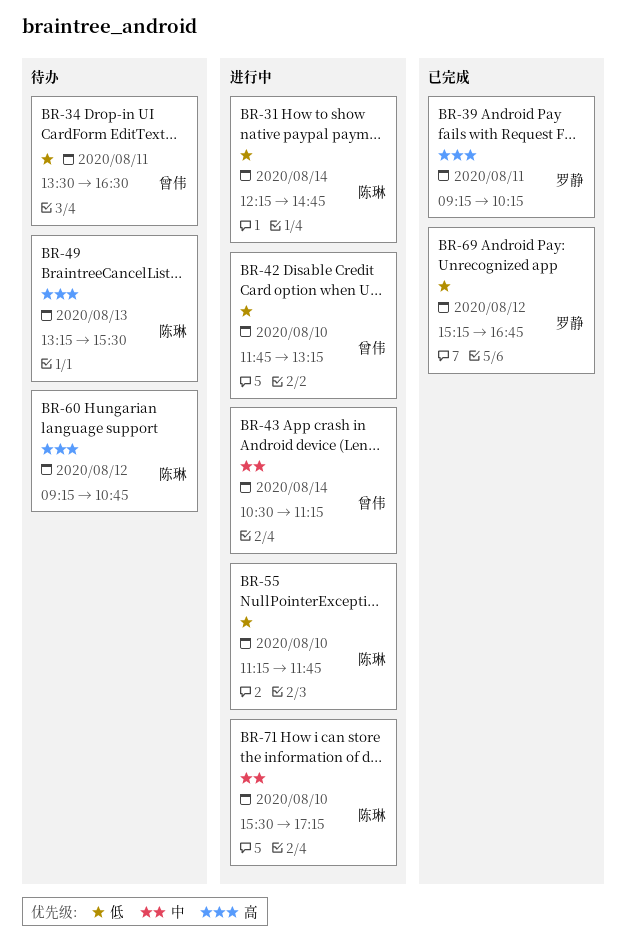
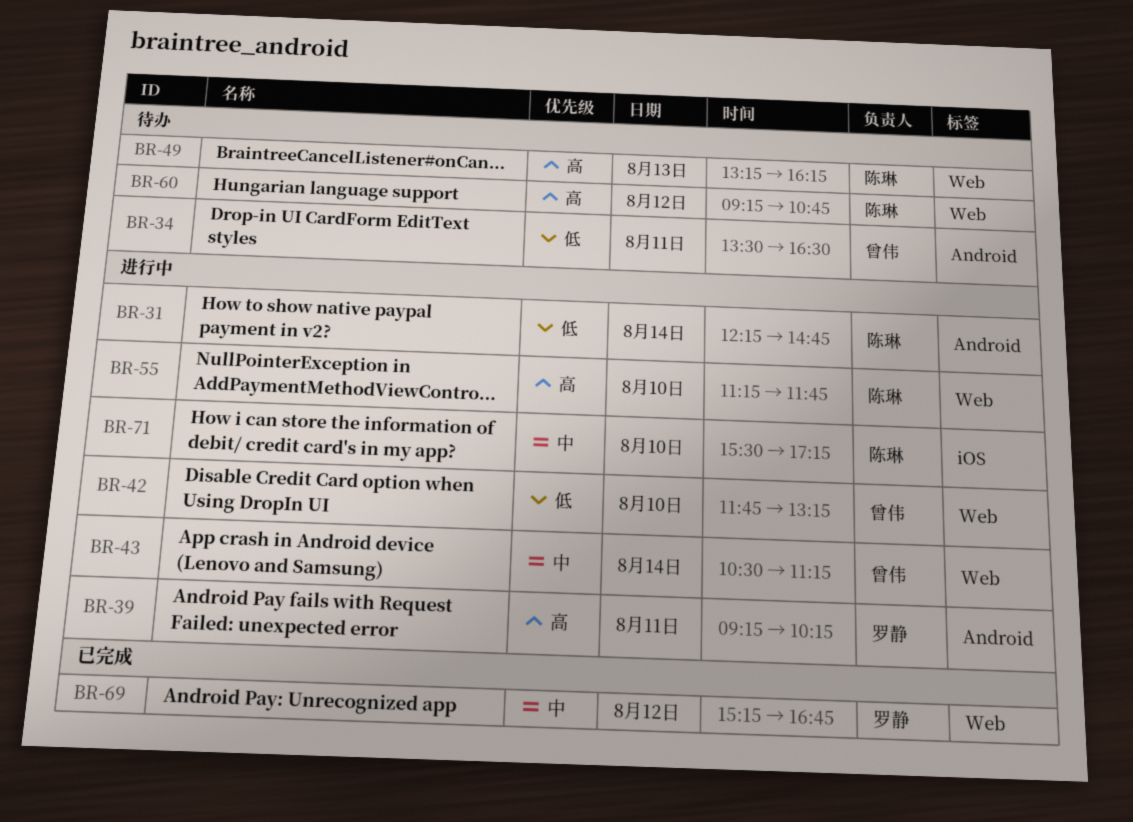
BR-39, status: 已完成 -> 进行中
BR-49, ends: 15:30 -> 16:15
BR-55, priority: 低 -> 高
BR-69, priority: 低 -> 中

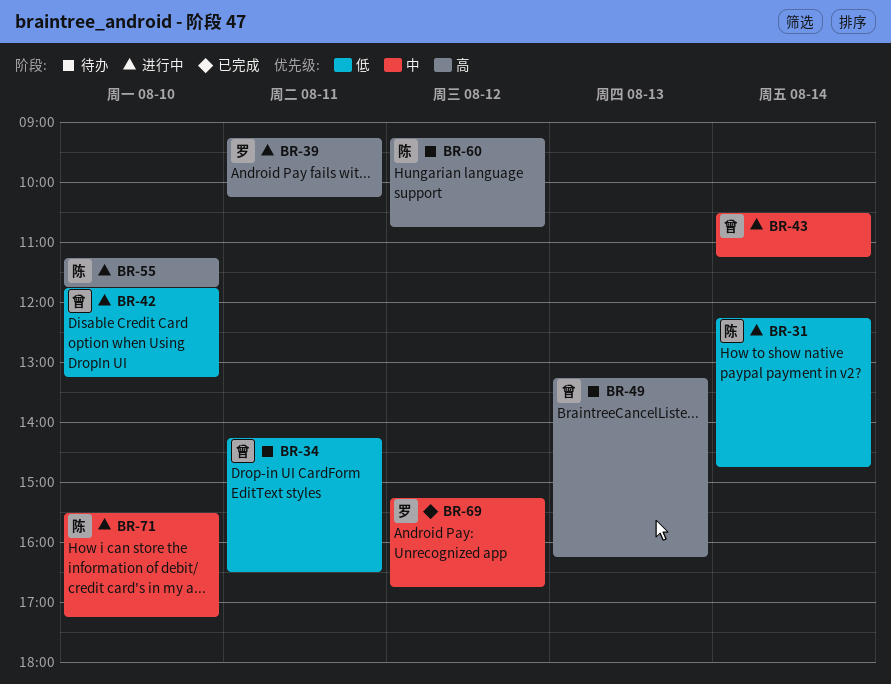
BR-34, begins: 13:30 -> 14:15
BR-49, owner: 陈琳 -> 曾伟

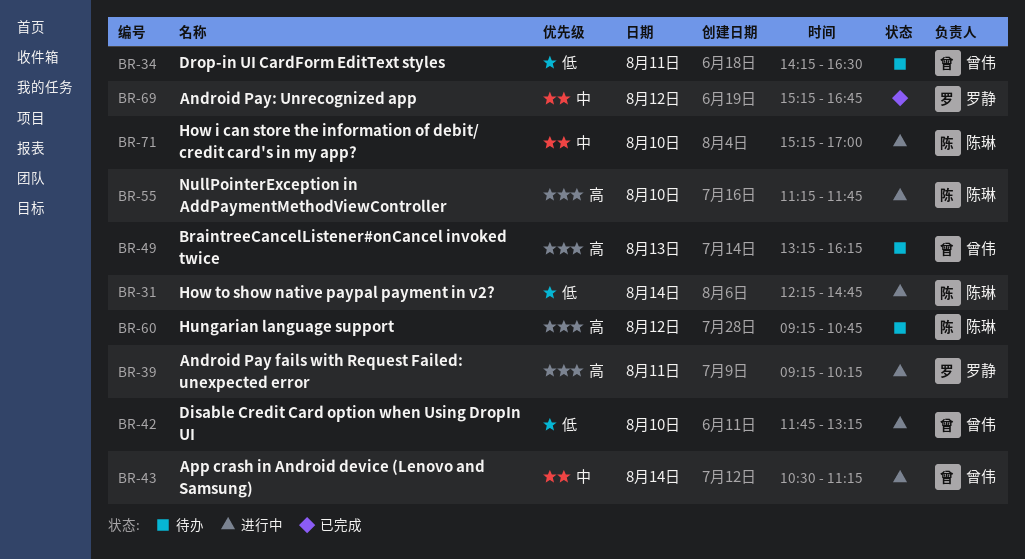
BR-71, begins: 15:30 -> 15:15
BR-71, ends: 17:15 -> 17:00

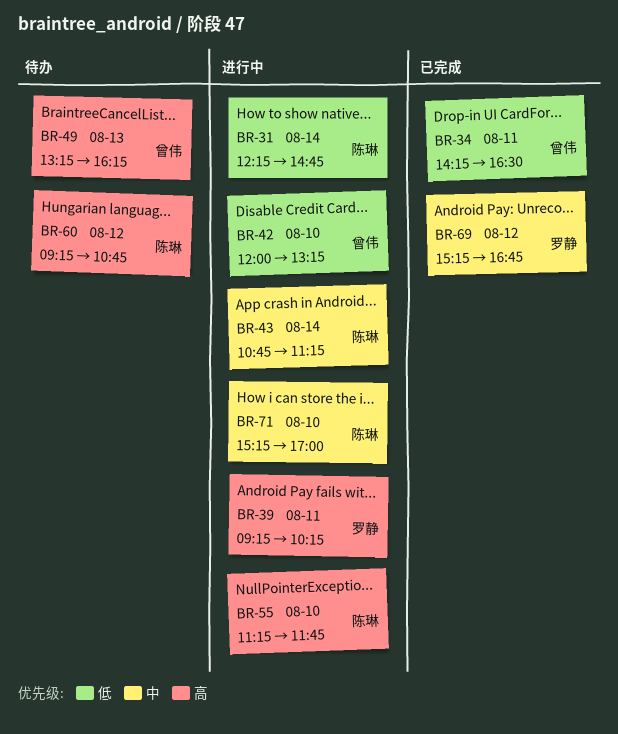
BR-34, status: 待办 -> 已完成
BR-42, begins: 11:45 -> 12:00
BR-43, owner: 曾伟 -> 陈琳
BR-43, begins: 10:30 -> 10:45

